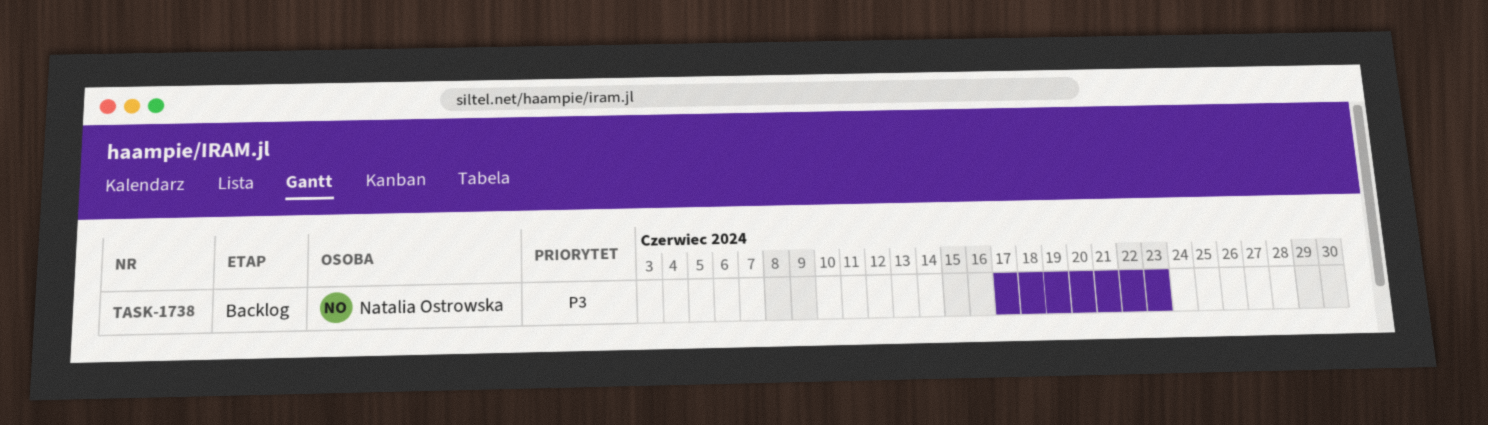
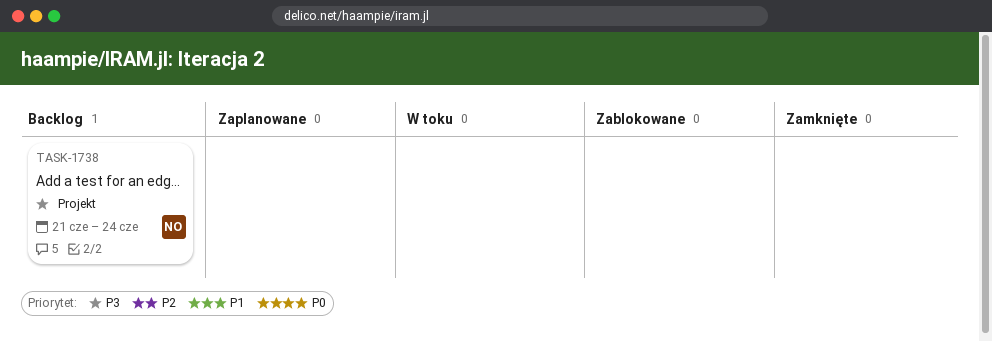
TASK-1738, start: Jun 17 -> Jun 21
TASK-1738, due: Jun 23 -> Jun 24

